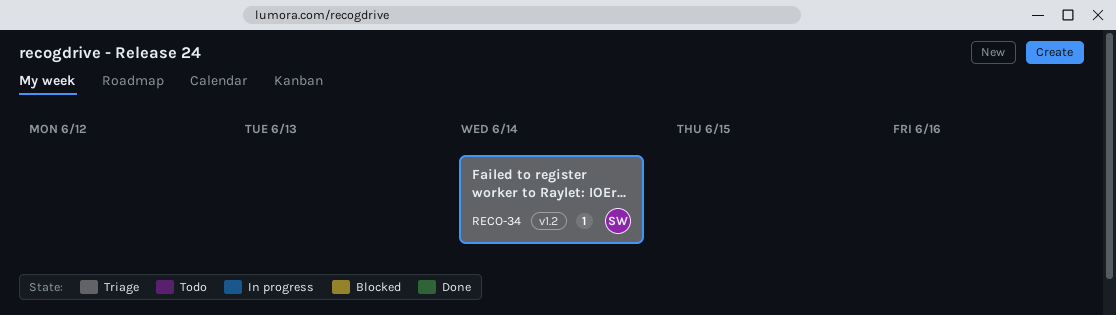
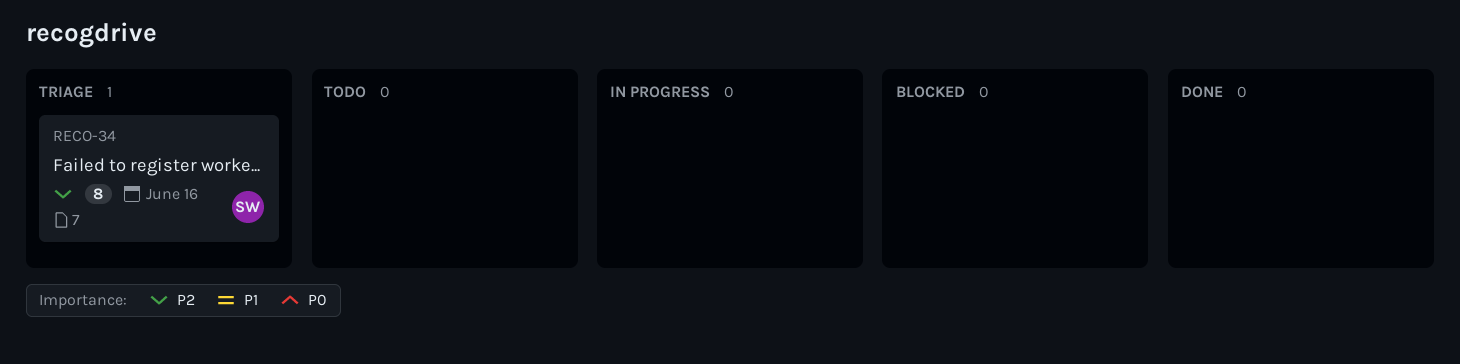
RECO-34, estimate: 1 -> 8
RECO-34, due: Jun 14 -> Jun 16

